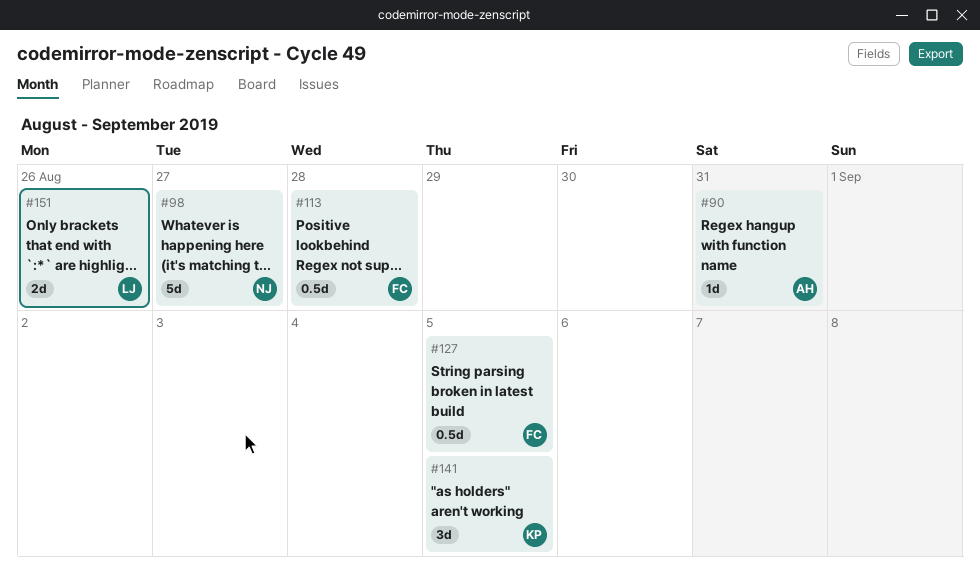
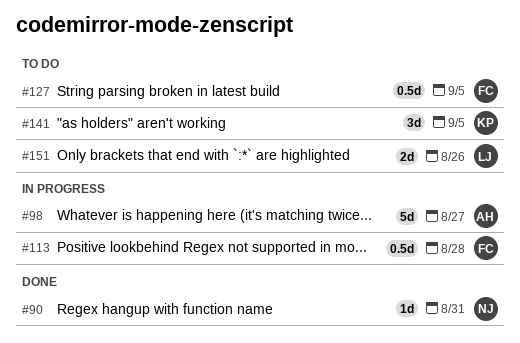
#90, owner: AH -> NJ
#98, owner: NJ -> AH

